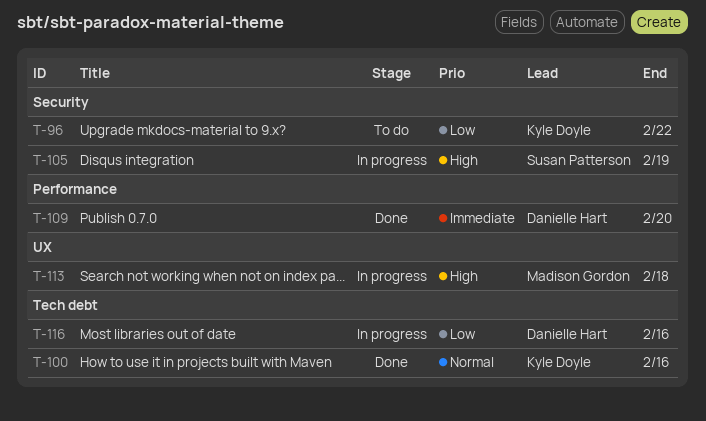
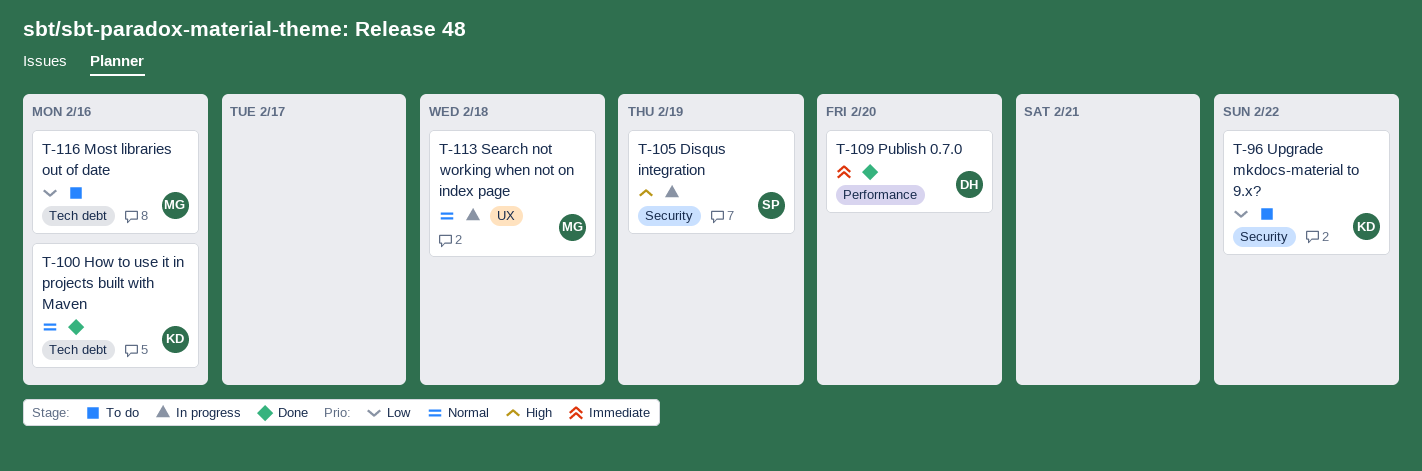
T-113, priority: High -> Normal
T-116, status: In progress -> To do
T-116, owner: Danielle Hart -> Madison Gordon

